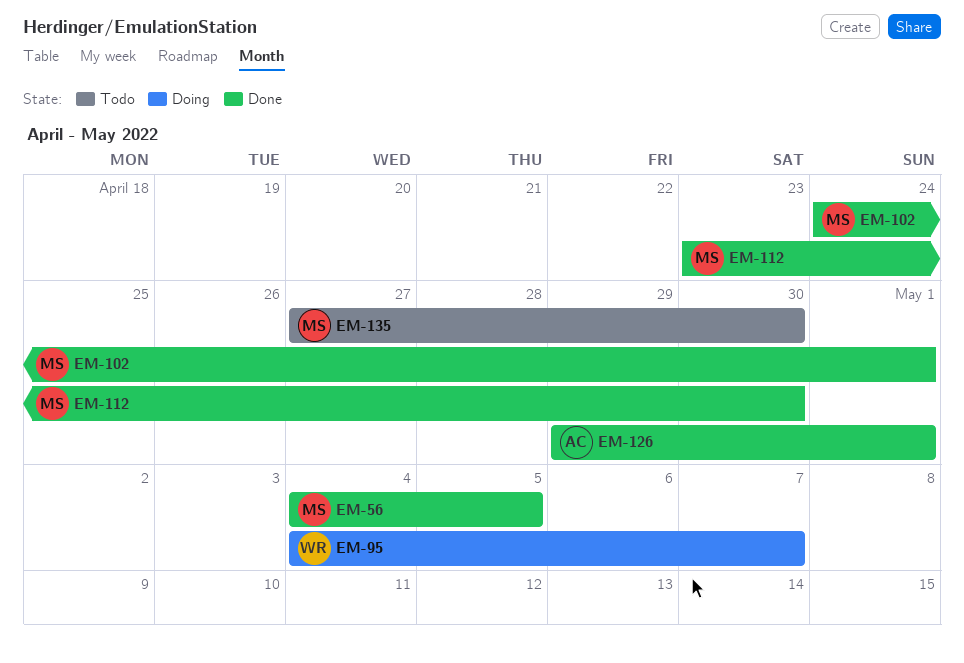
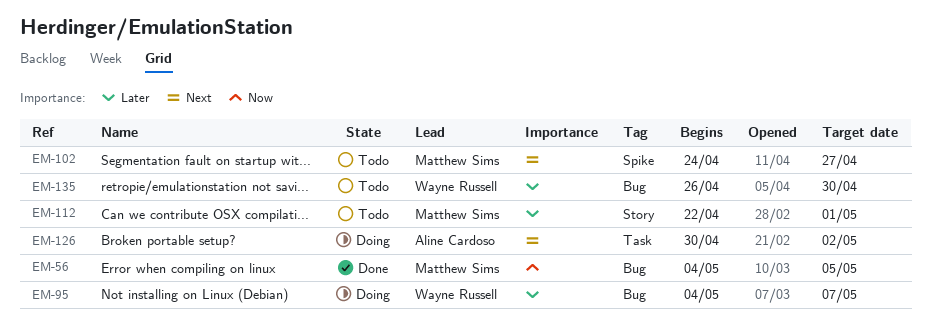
EM-102, status: Done -> Todo
EM-102, due: May 1 -> Apr 27
EM-112, status: Done -> Todo
EM-112, start: Apr 23 -> Apr 22
EM-112, due: Apr 30 -> May 1
EM-126, status: Done -> Doing
EM-126, start: Apr 29 -> Apr 30
EM-126, due: May 1 -> May 2
EM-135, owner: Matthew Sims -> Wayne Russell
EM-135, start: Apr 27 -> Apr 26

